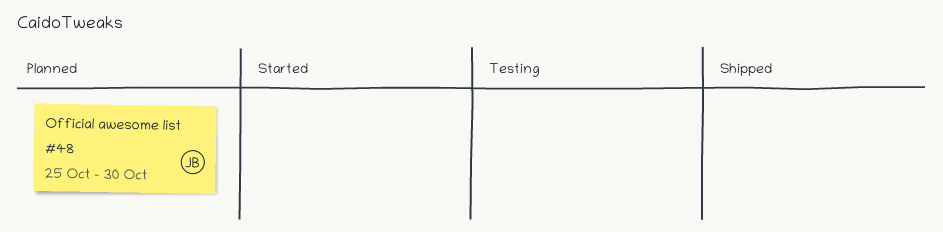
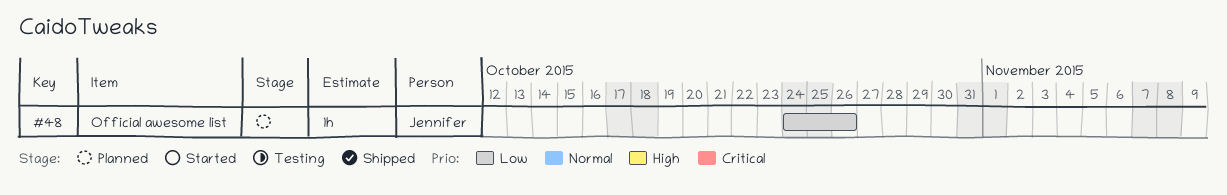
#48, start: Oct 25 -> Oct 24
#48, due: Oct 30 -> Oct 26

